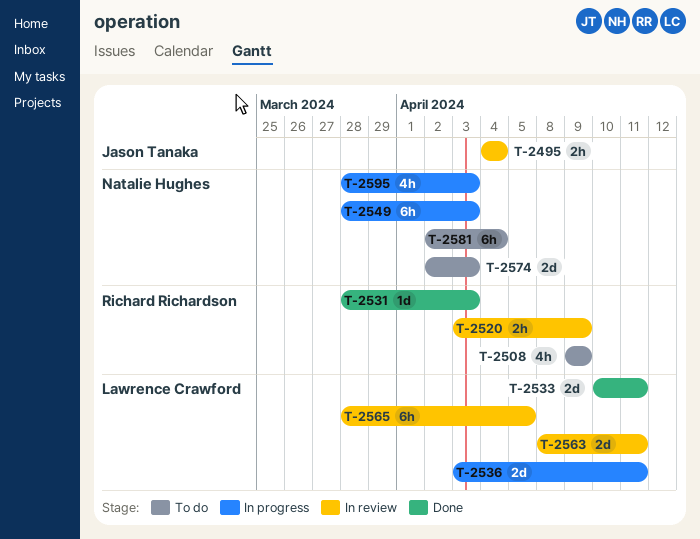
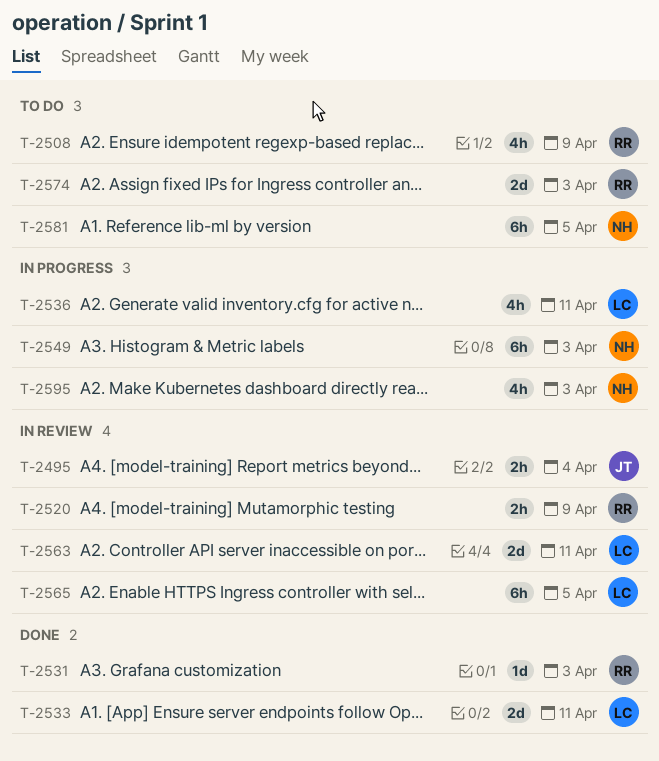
T-2536, estimate: 2d -> 4h
T-2574, owner: Natalie Hughes -> Richard Richardson
T-2581, due: Apr 4 -> Apr 5

